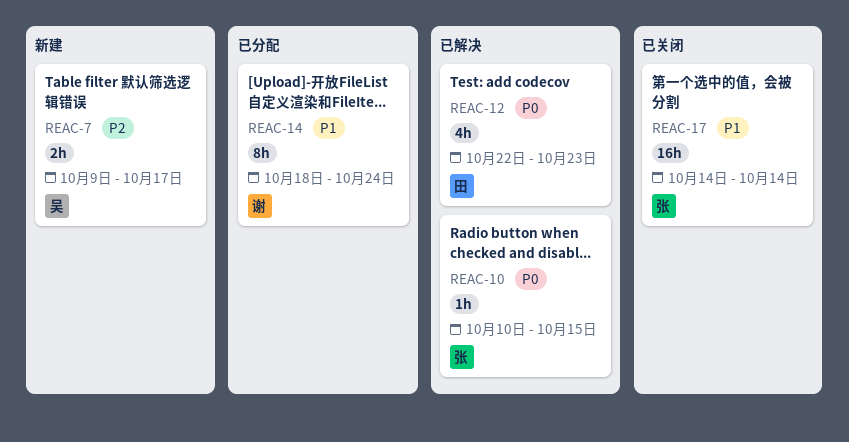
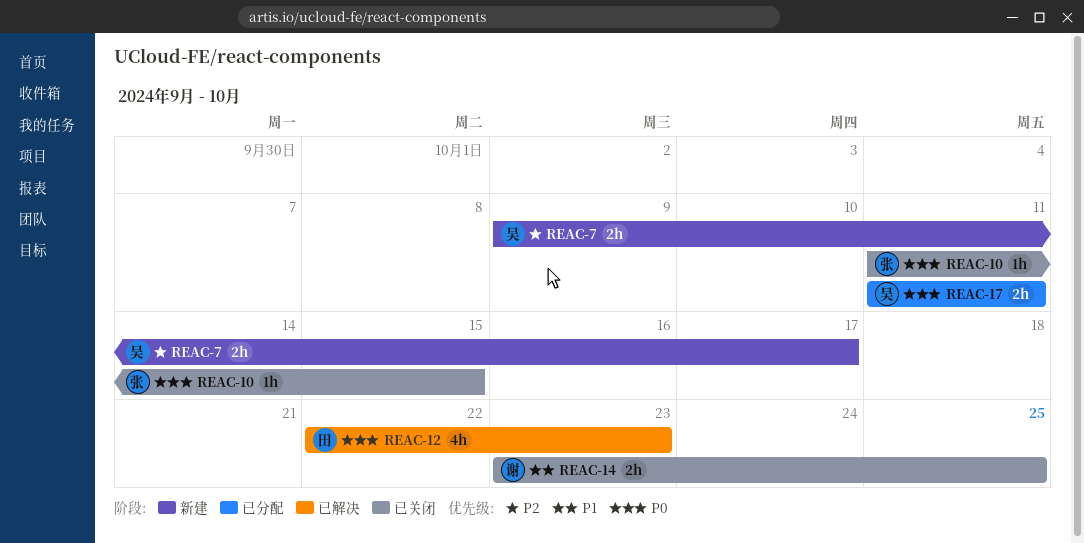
REAC-10, status: 已解决 -> 已关闭
REAC-10, start: Oct 10 -> Oct 11
REAC-14, status: 已分配 -> 已关闭
REAC-14, estimate: 8h -> 2h
REAC-14, start: Oct 18 -> Oct 23
REAC-14, due: Oct 24 -> Oct 25
REAC-17, status: 已关闭 -> 已分配
REAC-17, owner: 张 -> 吴
REAC-17, priority: P1 -> P0
REAC-17, estimate: 16h -> 2h
REAC-17, start: Oct 14 -> Oct 11
REAC-17, due: Oct 14 -> Oct 11

